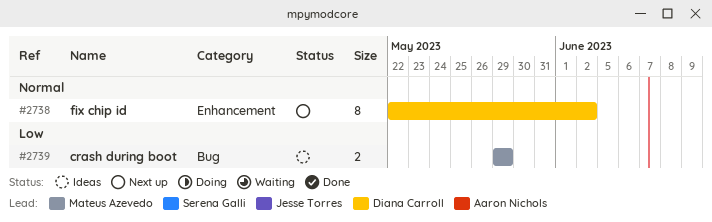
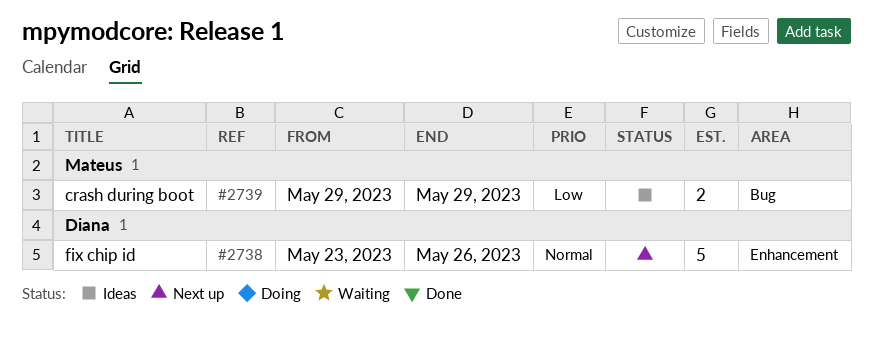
#2738, estimate: 8 -> 5
#2738, start: May 22 -> May 23
#2738, due: Jun 2 -> May 26

